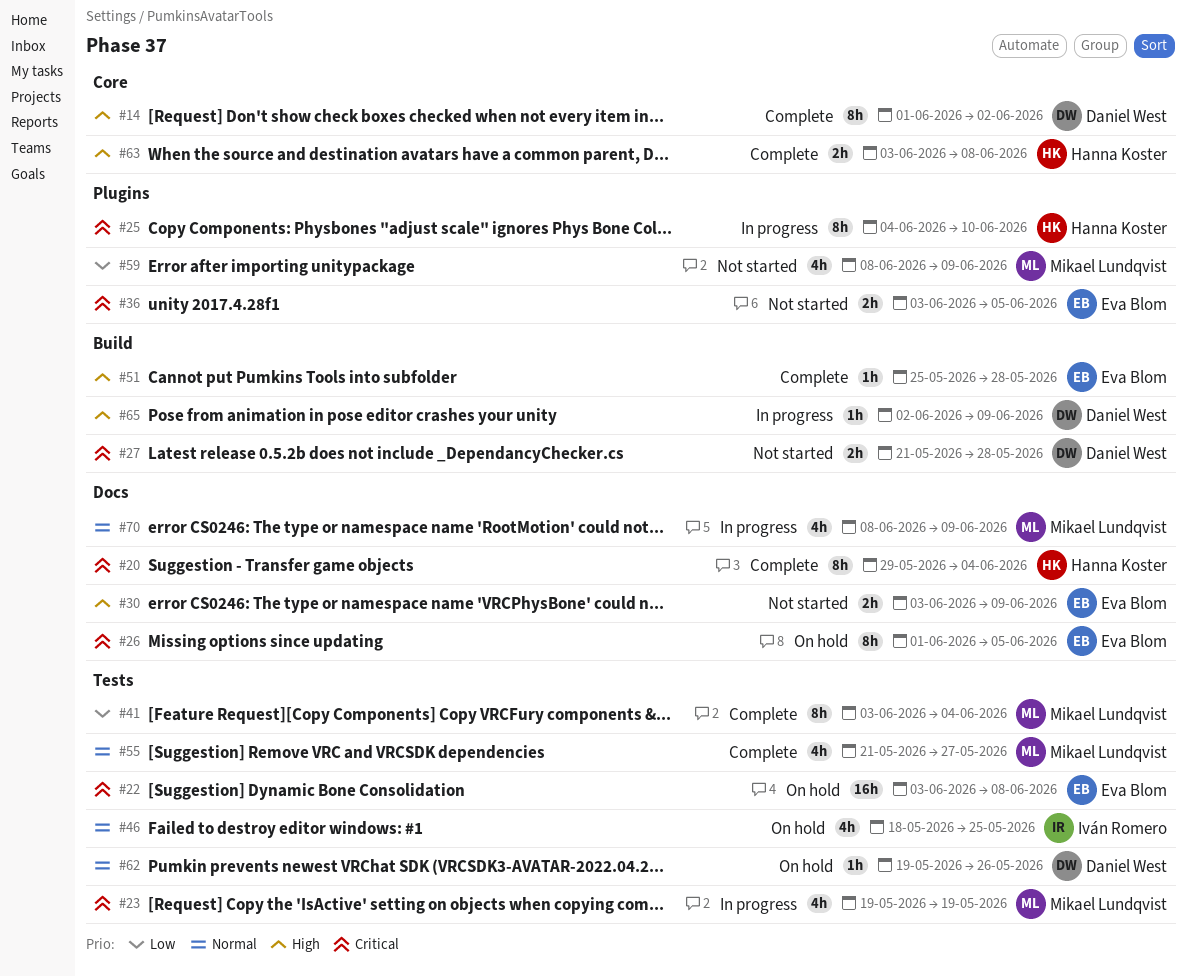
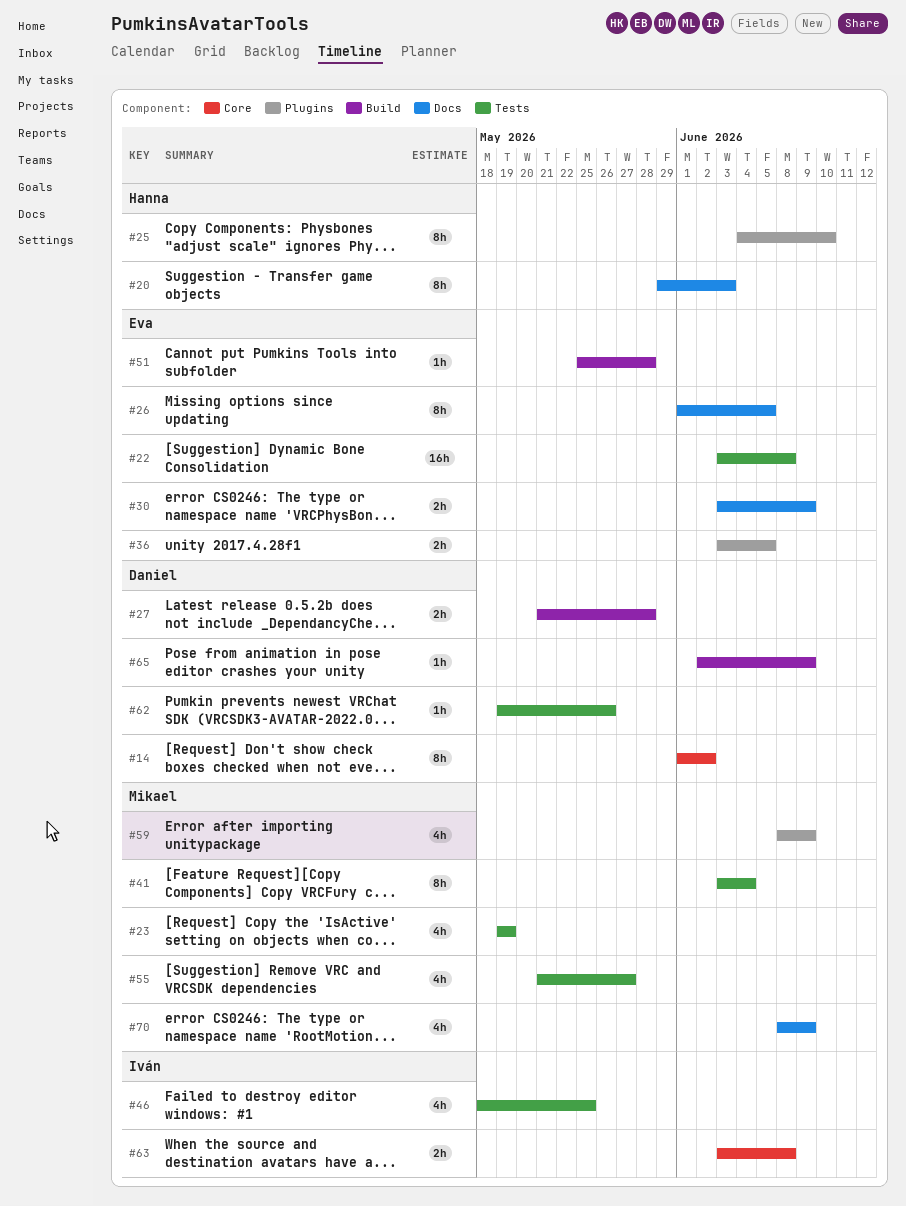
#20, due: Jun 4 -> Jun 3
#63, owner: Hanna Koster -> Iván Romero

